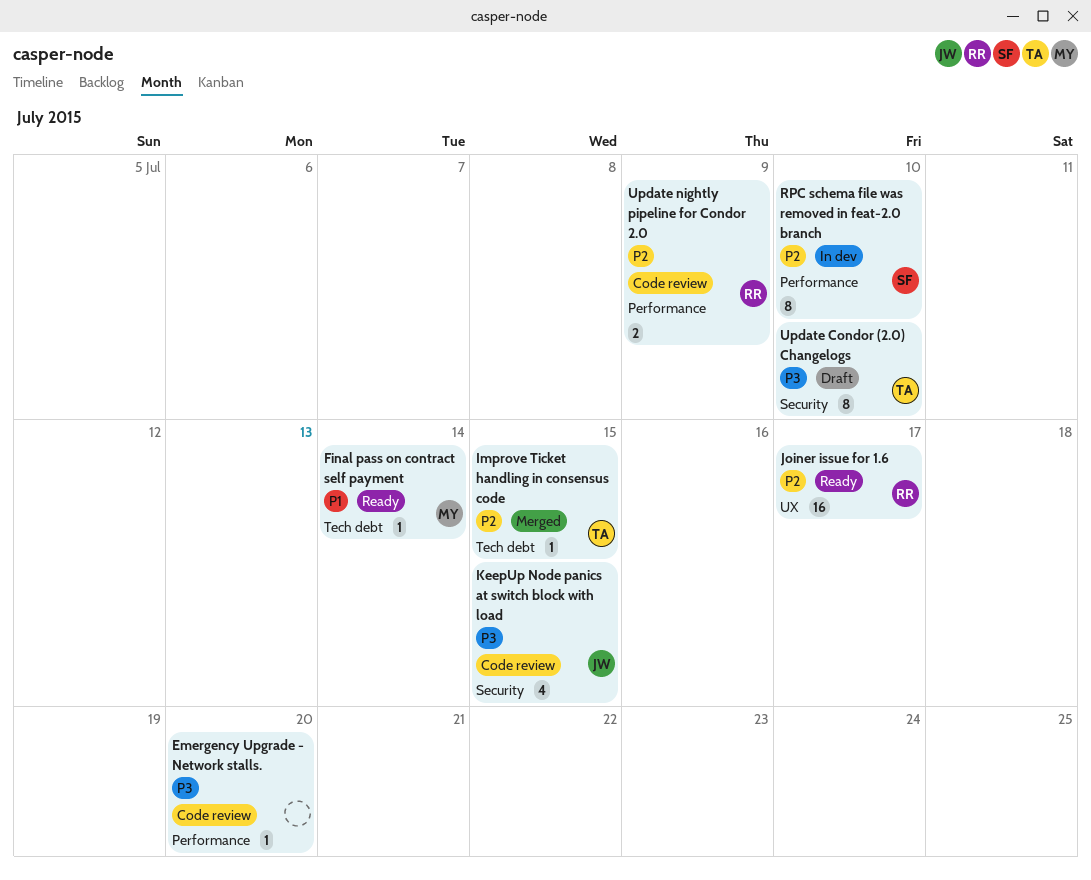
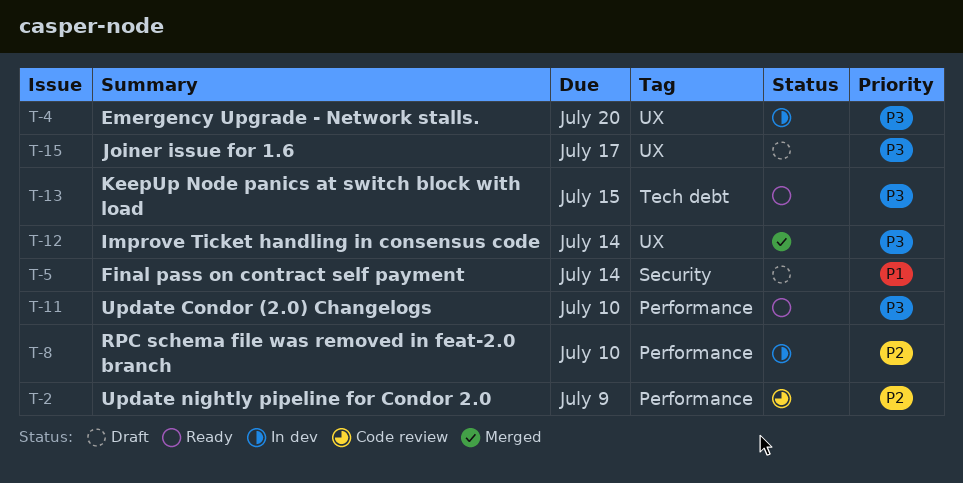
Emergency Upgrade - Network stalls., status: Code review -> In dev
Emergency Upgrade - Network stalls., label: Performance -> UX
Final pass on contract self payment, status: Ready -> Draft
Final pass on contract self payment, label: Tech debt -> Security
Improve Ticket handling in consensus code, priority: P2 -> P3
Improve Ticket handling in consensus code, label: Tech debt -> UX
Improve Ticket handling in consensus code, due: Jul 15 -> Jul 14
Joiner issue for 1.6, status: Ready -> Draft
Joiner issue for 1.6, priority: P2 -> P3
KeepUp Node panics at switch block with load, status: Code review -> Ready
KeepUp Node panics at switch block with load, label: Security -> Tech debt
Update Condor (2.0) Changelogs, status: Draft -> Ready
Update Condor (2.0) Changelogs, label: Security -> Performance

